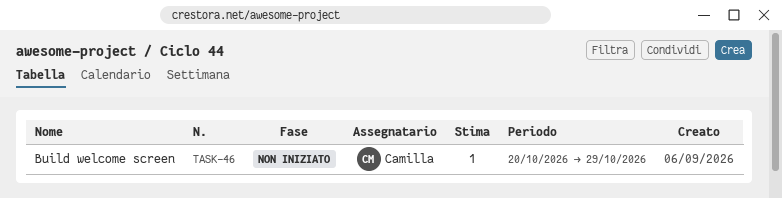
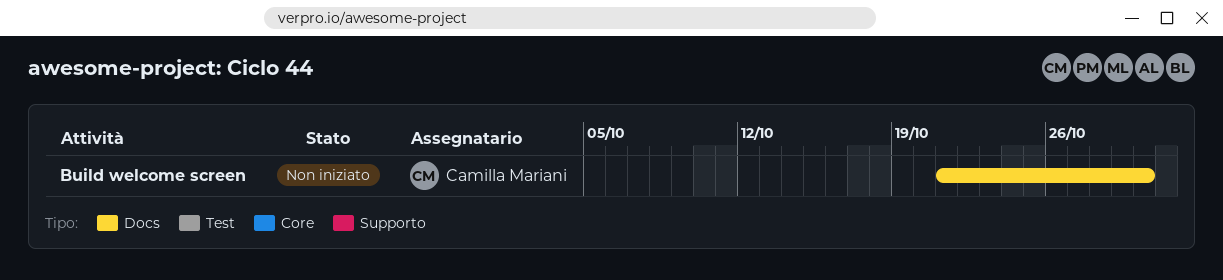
Build welcome screen, start: Oct 20 -> Oct 21
Build welcome screen, due: Oct 29 -> Oct 30

